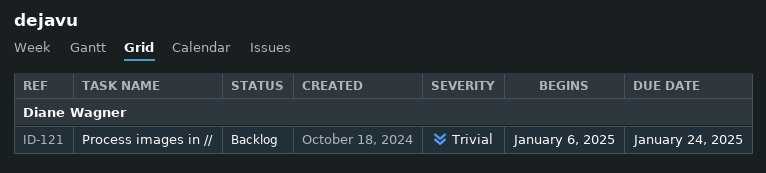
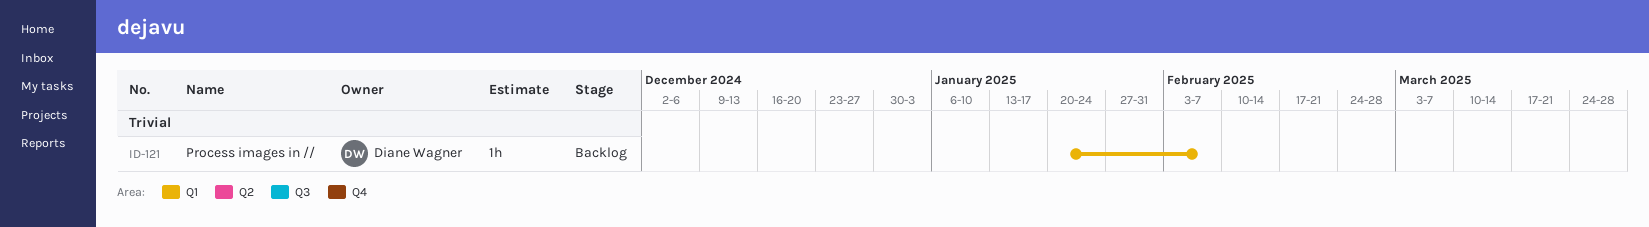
ID-121, start: Jan 6 -> Jan 20
ID-121, due: Jan 24 -> Feb 7

